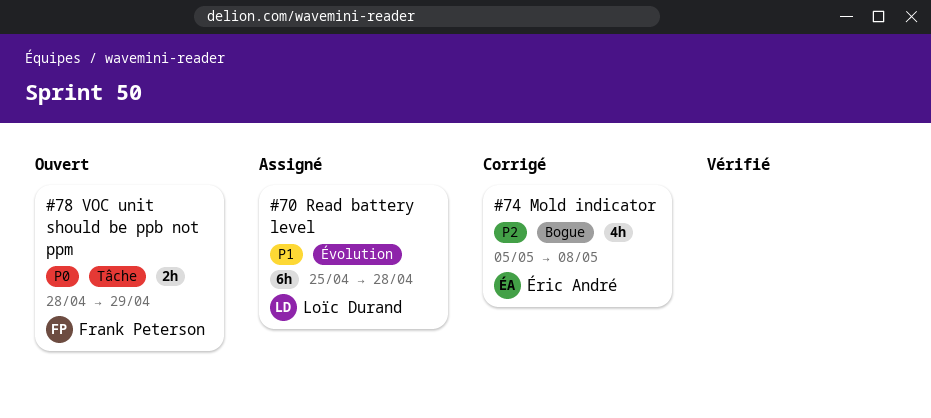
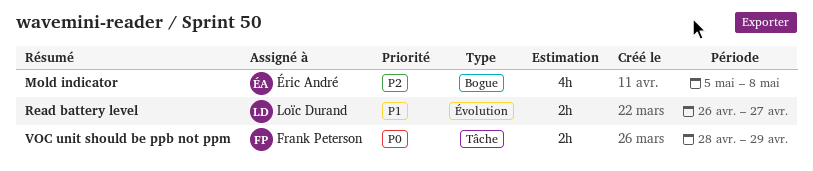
Read battery level, estimate: 6h -> 2h
Read battery level, start: Apr 25 -> Apr 26
Read battery level, due: Apr 28 -> Apr 27

